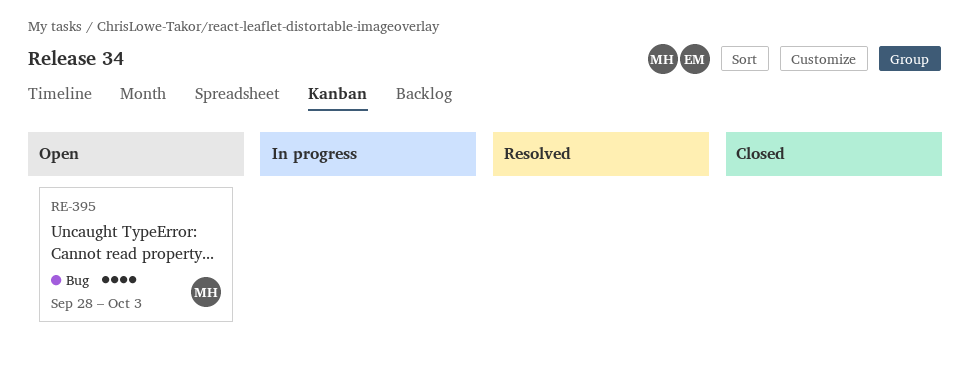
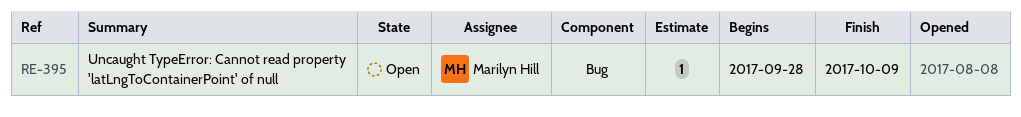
RE-395, estimate: 4 -> 1
RE-395, due: Oct 3 -> Oct 9

